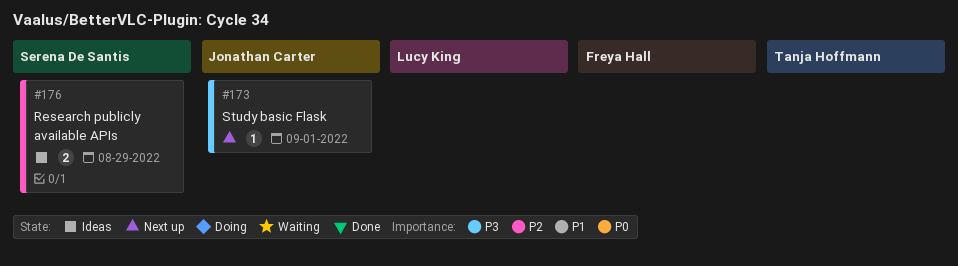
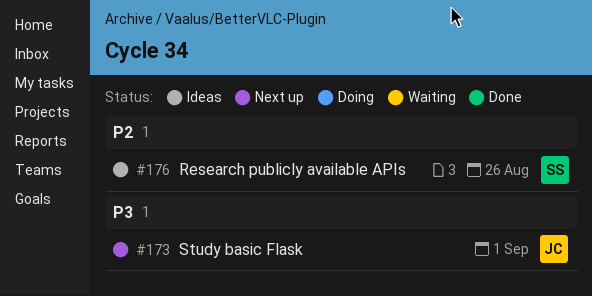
#176, due: Aug 29 -> Aug 26

